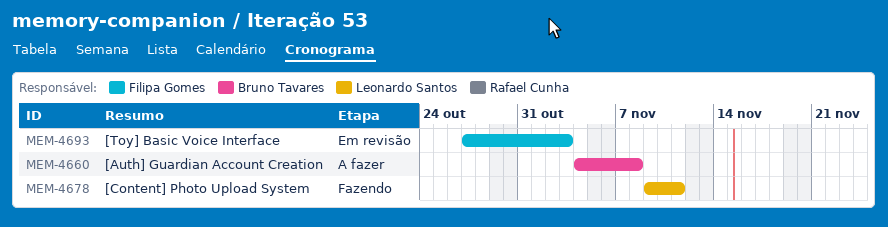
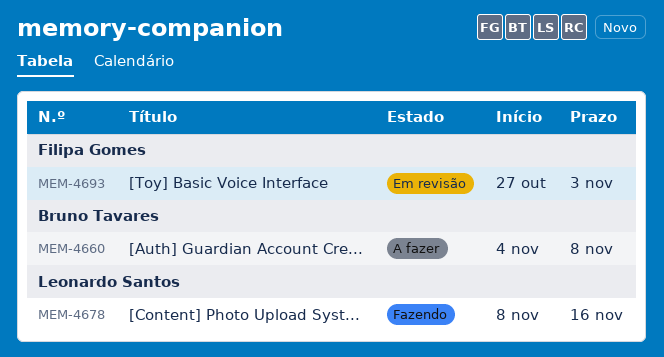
MEM-4678, start: Nov 9 -> Nov 8
MEM-4678, due: Nov 11 -> Nov 16

